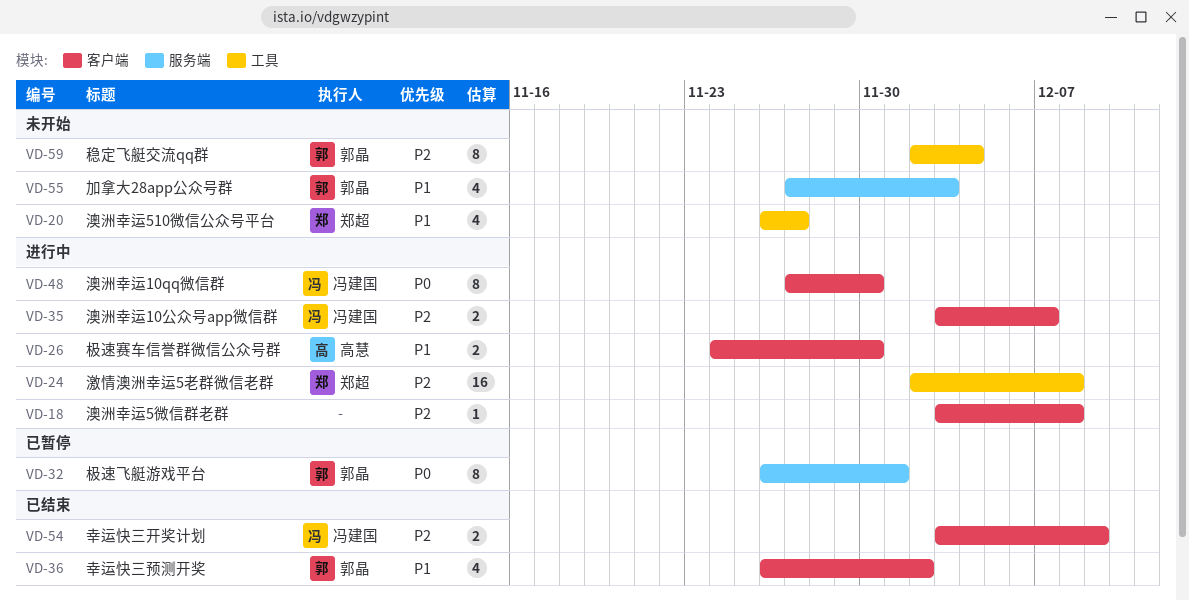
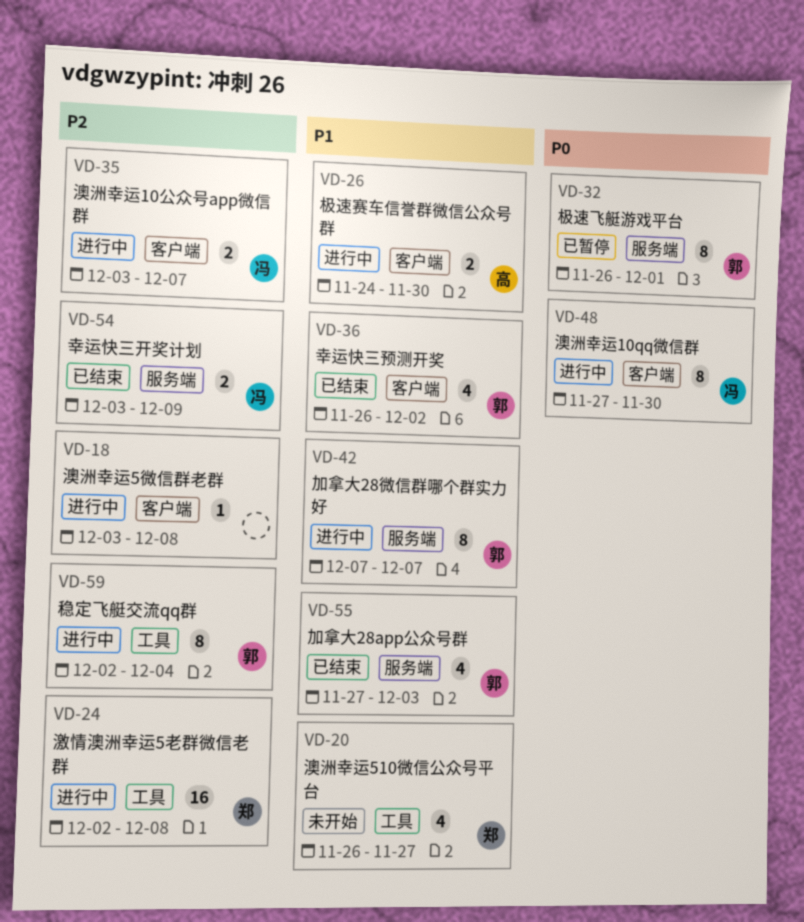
VD-42: none -> present
VD-54, label: 客户端 -> 服务端
VD-55, status: 未开始 -> 已结束
VD-59, status: 未开始 -> 进行中

